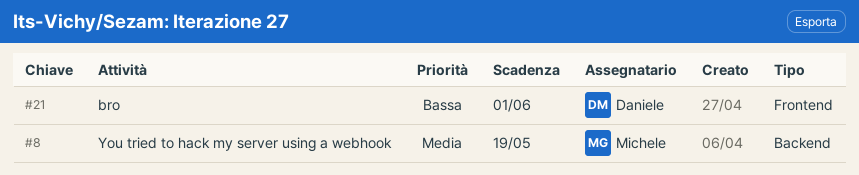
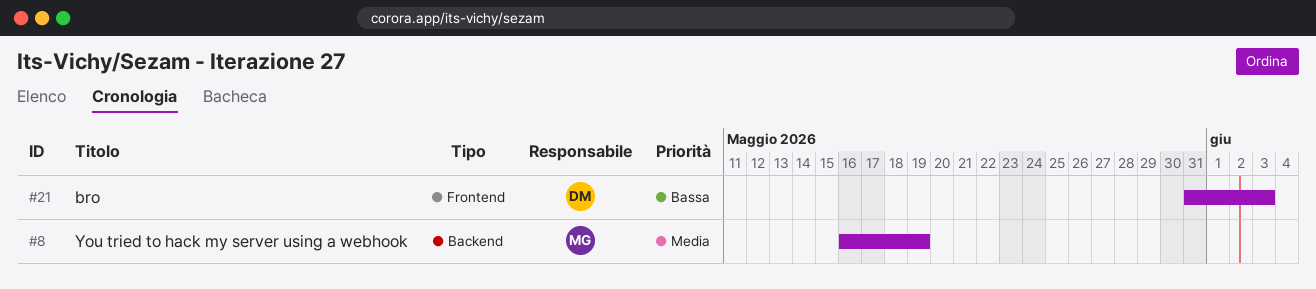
#21, due: Jun 1 -> Jun 3

